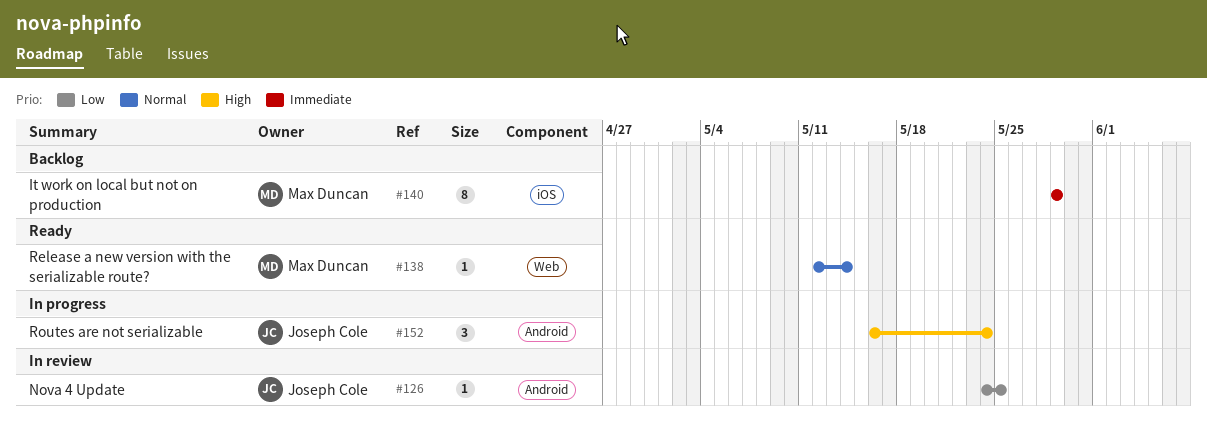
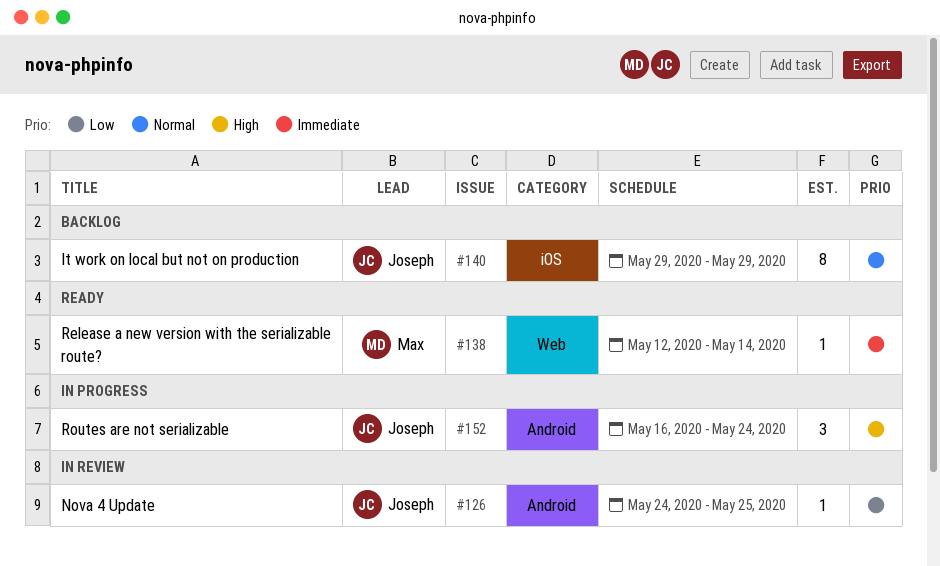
#138, priority: Normal -> Immediate
#140, owner: Max Duncan -> Joseph Cole
#140, priority: Immediate -> Normal

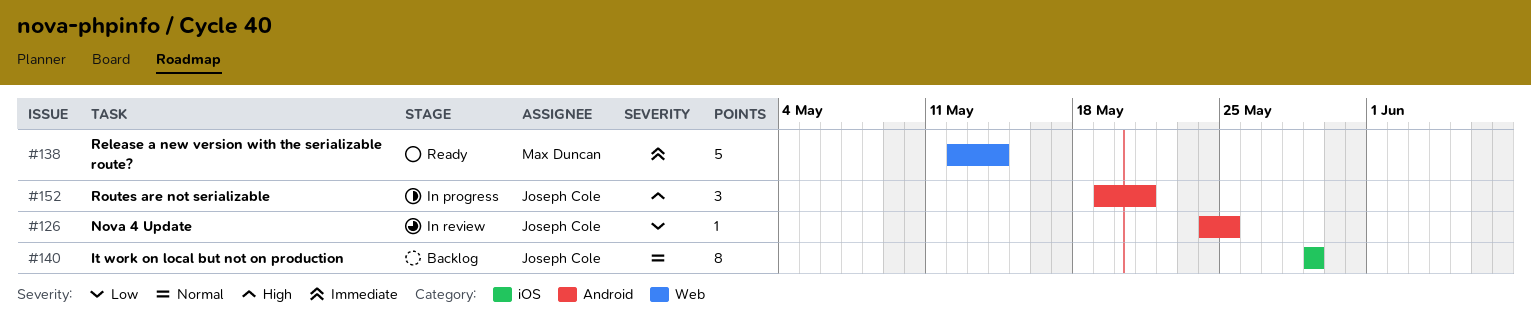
#138, estimate: 1 -> 5
#152, start: May 16 -> May 19
#152, due: May 24 -> May 21

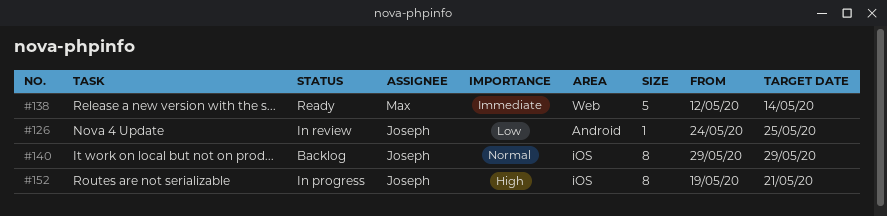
#152, label: Android -> iOS
#152, estimate: 3 -> 8

